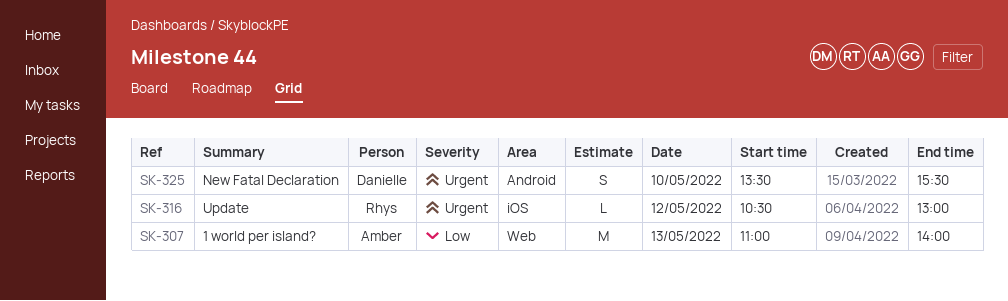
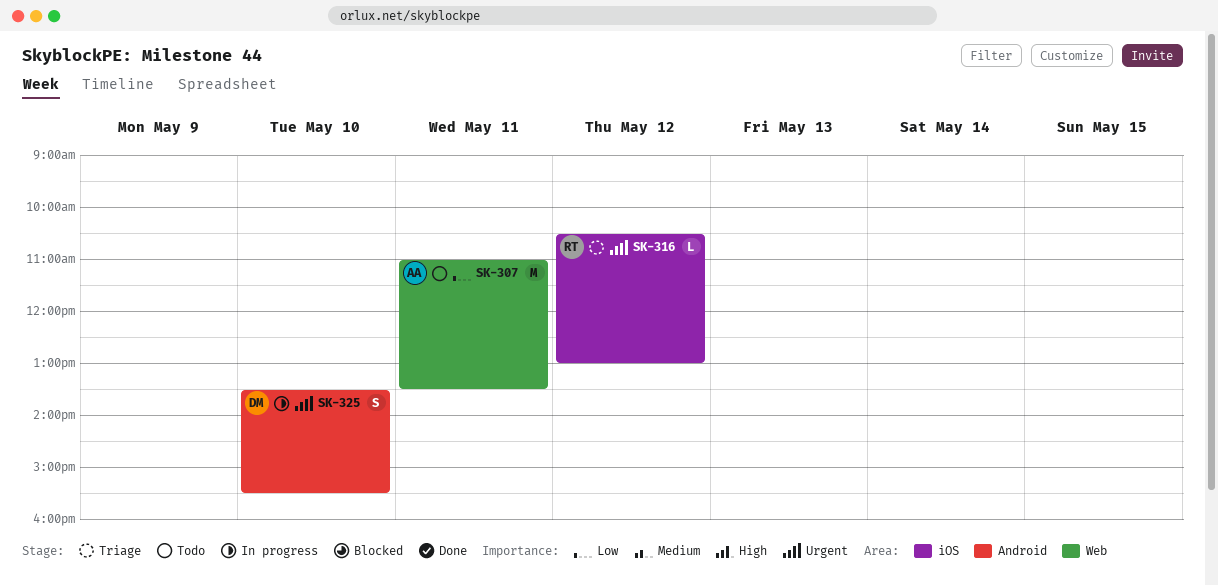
SK-307, day: May 13 -> May 11
SK-307, ends: 14:00 -> 13:30

